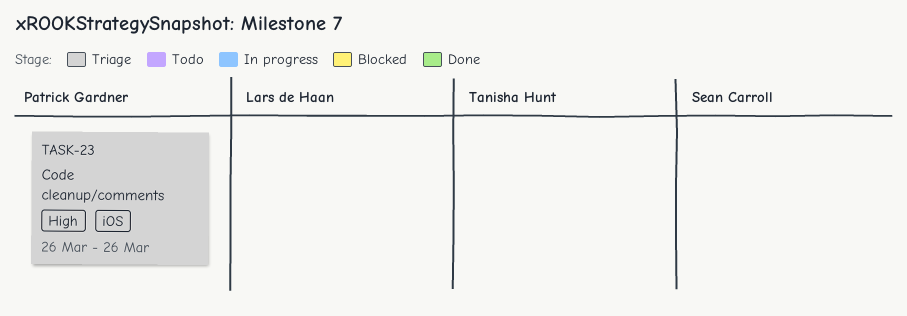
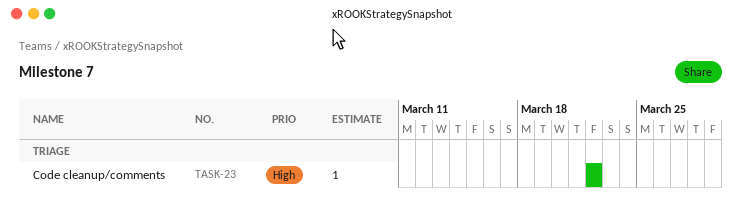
TASK-23, start: Mar 26 -> Mar 22
TASK-23, due: Mar 26 -> Mar 22

